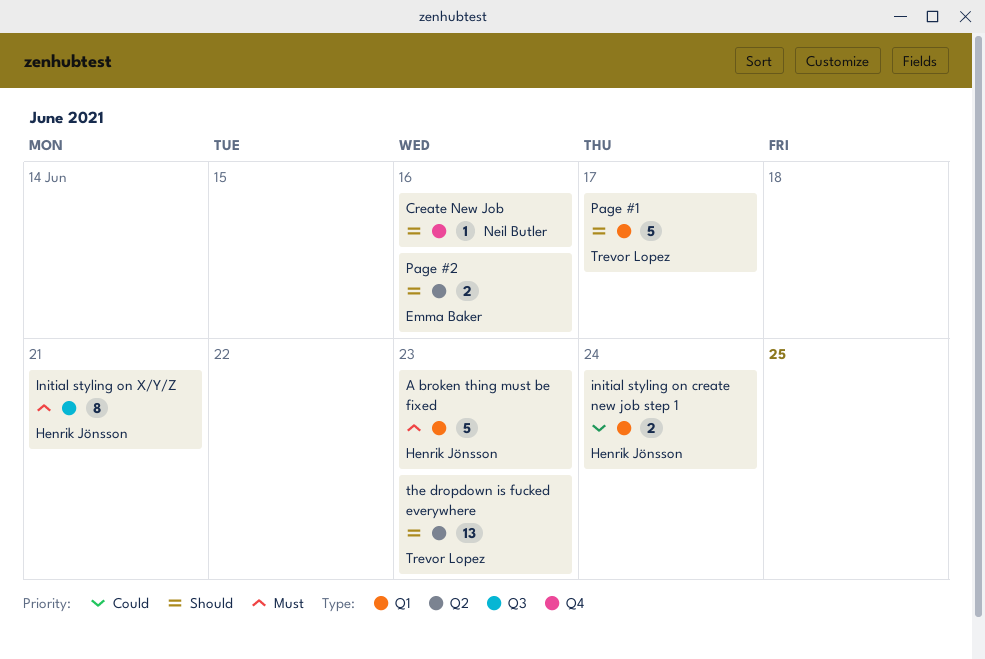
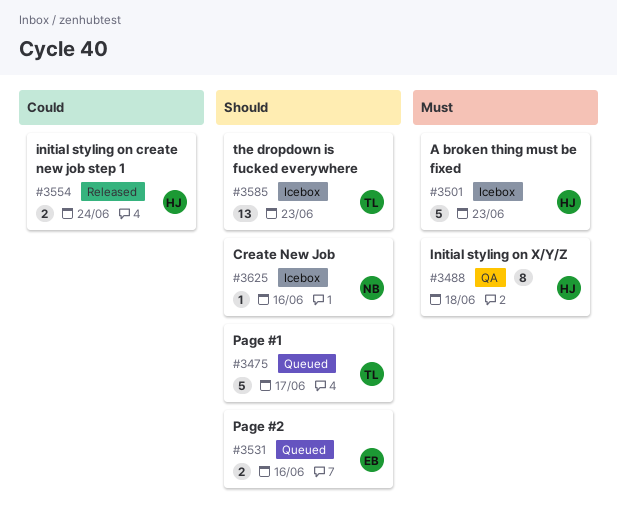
Initial styling on X/Y/Z, due: Jun 21 -> Jun 18

